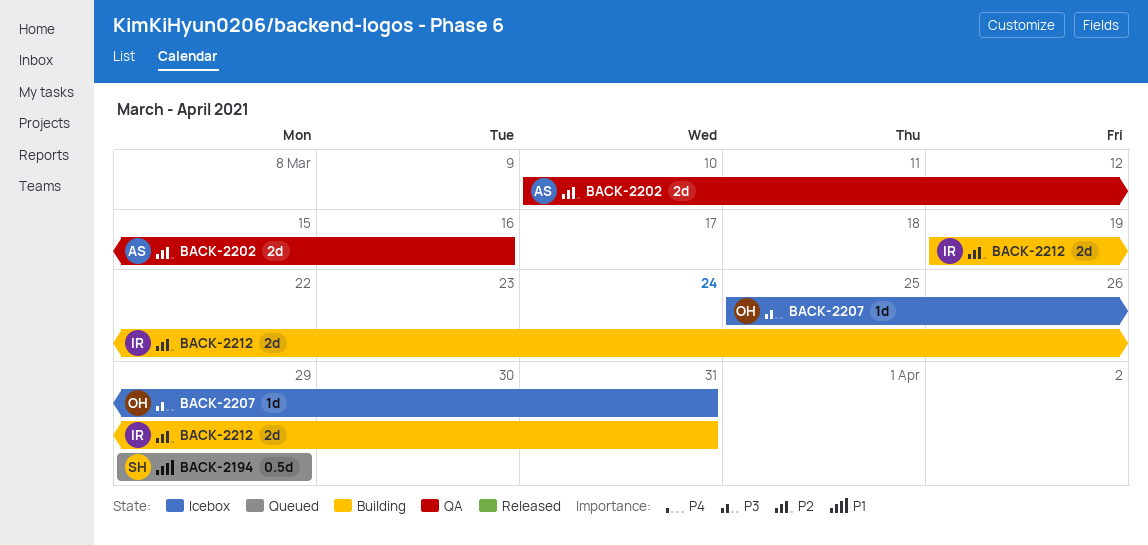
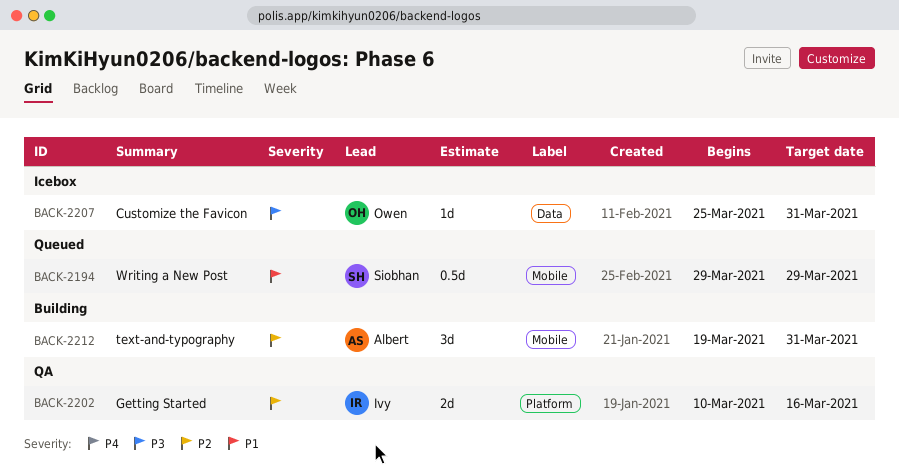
BACK-2202, owner: Albert -> Ivy
BACK-2212, owner: Ivy -> Albert
BACK-2212, estimate: 2d -> 3d

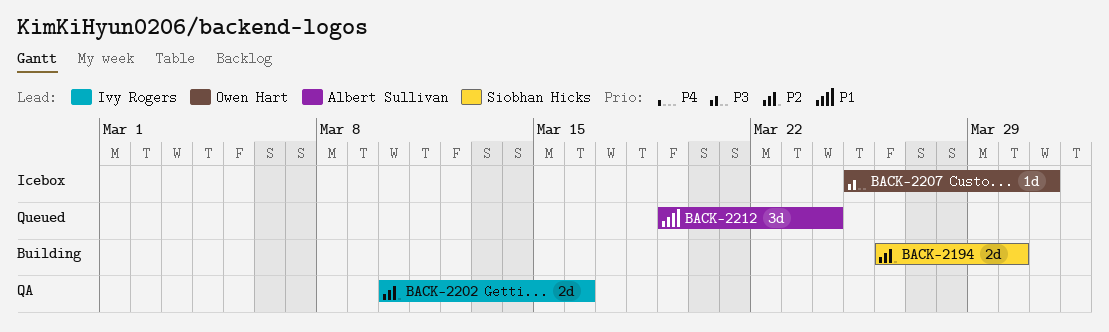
BACK-2194, status: Queued -> Building
BACK-2194, priority: P1 -> P2
BACK-2194, estimate: 0.5d -> 2d
BACK-2194, start: Mar 29 -> Mar 26
BACK-2194, due: Mar 29 -> Mar 30
BACK-2212, status: Building -> Queued
BACK-2212, priority: P2 -> P1
BACK-2212, due: Mar 31 -> Mar 24

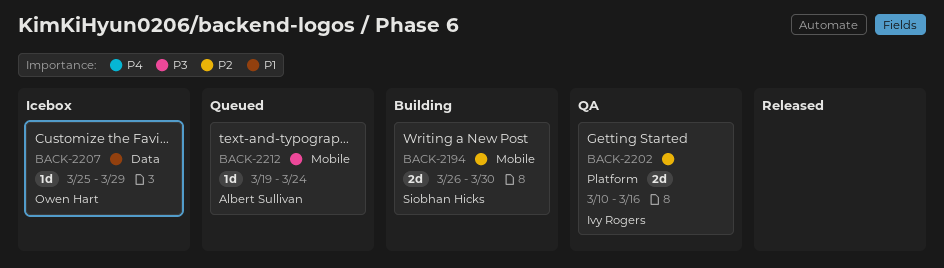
BACK-2207, priority: P3 -> P1
BACK-2207, due: Mar 31 -> Mar 29
BACK-2212, priority: P1 -> P3
BACK-2212, estimate: 3d -> 1d

